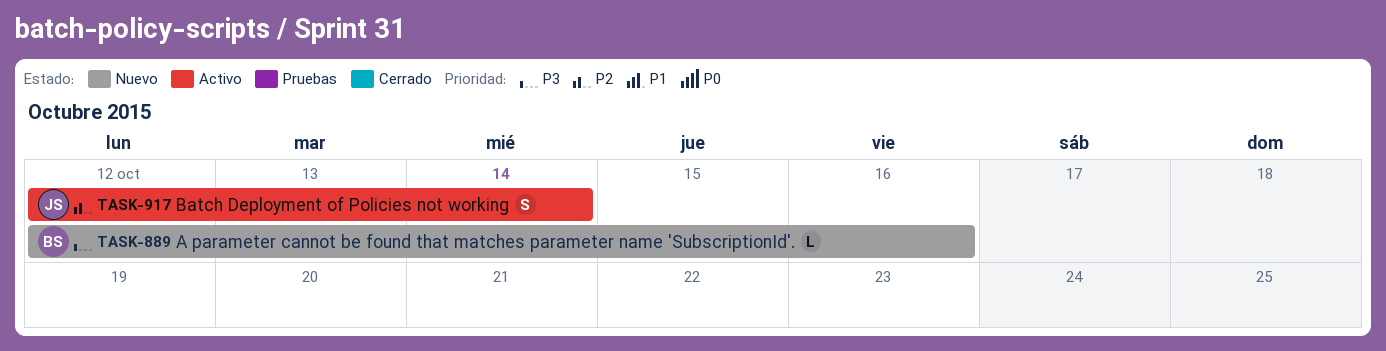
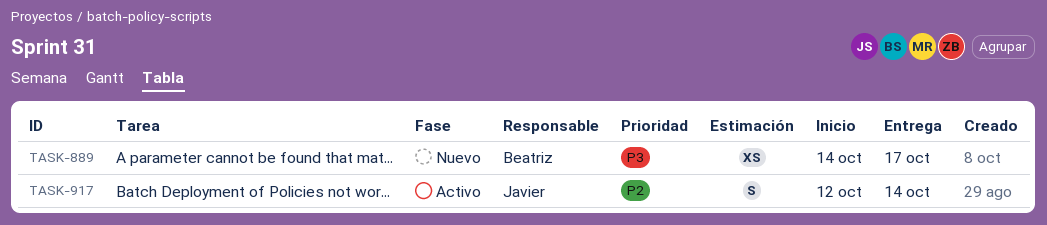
TASK-889, estimate: L -> XS
TASK-889, start: Oct 12 -> Oct 14
TASK-889, due: Oct 16 -> Oct 17

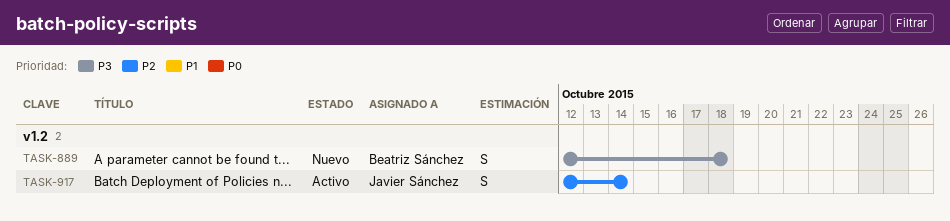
TASK-889, estimate: XS -> S
TASK-889, start: Oct 14 -> Oct 12
TASK-889, due: Oct 17 -> Oct 18

